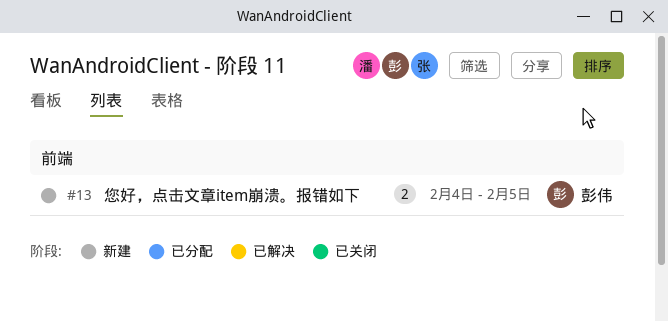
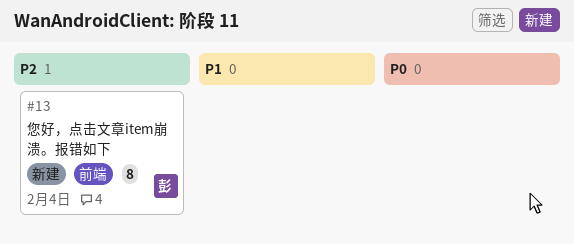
#13, estimate: 2 -> 8
#13, due: Feb 5 -> Feb 4

